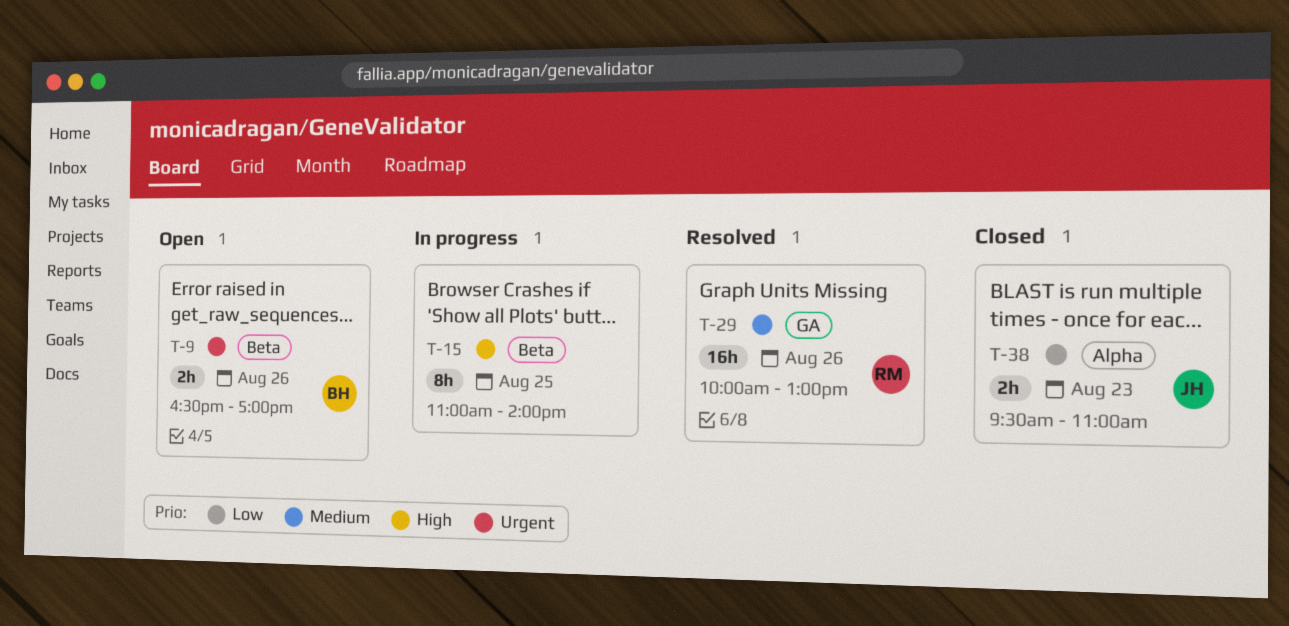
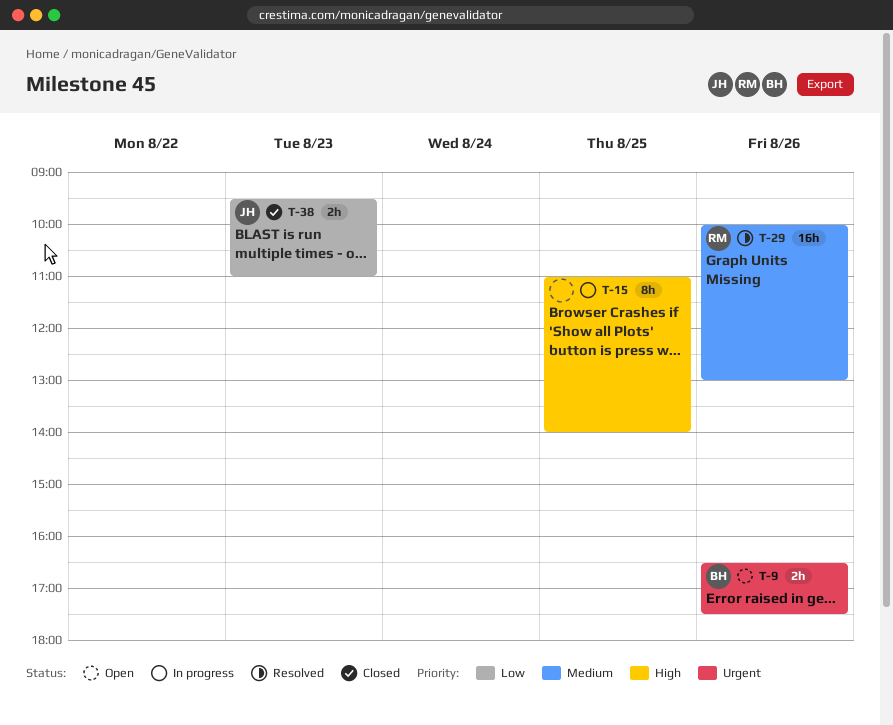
T-9, ends: 17:00 -> 17:30

